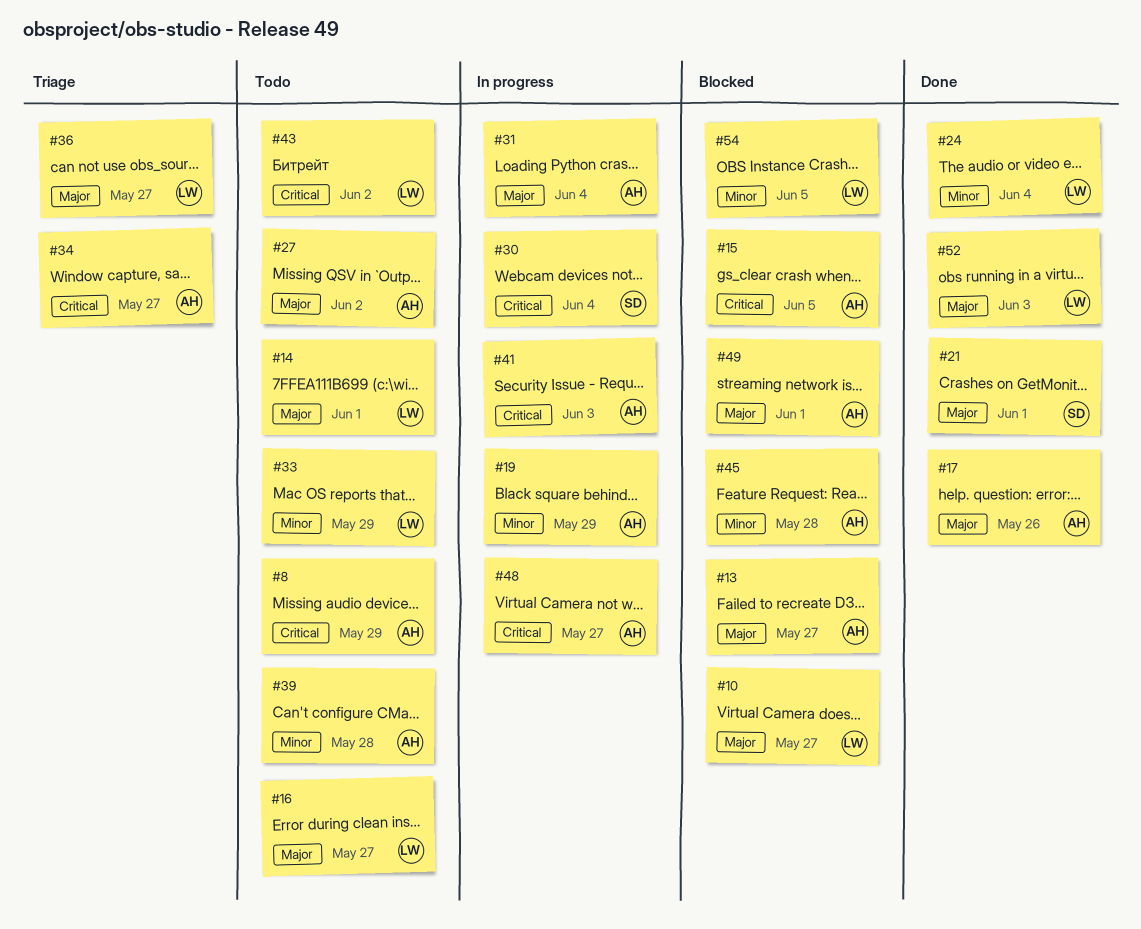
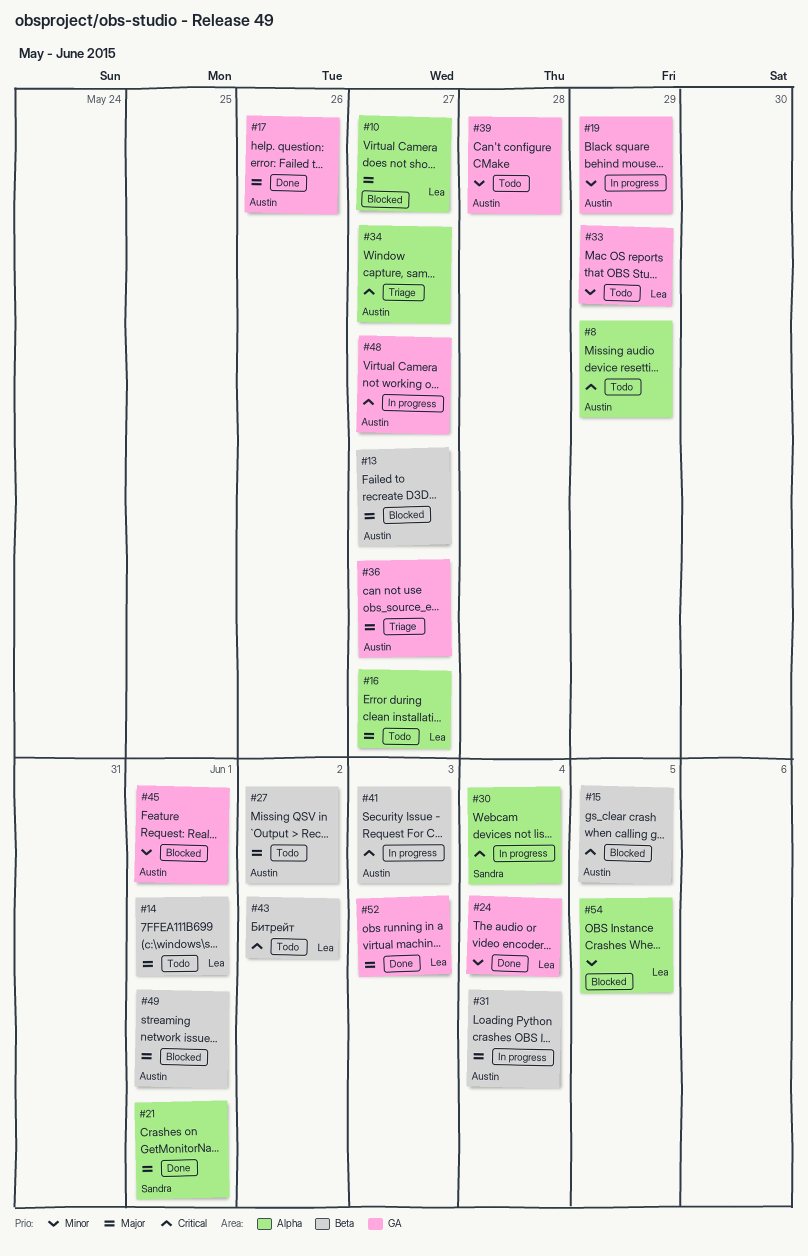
#36, owner: Lea -> Austin
#45, due: May 28 -> Jun 1

